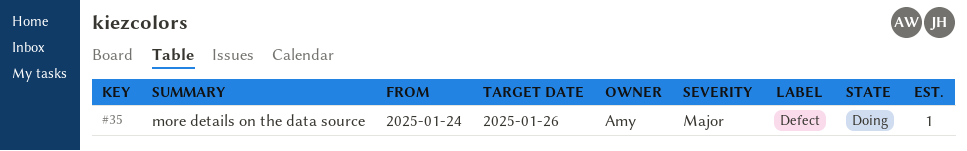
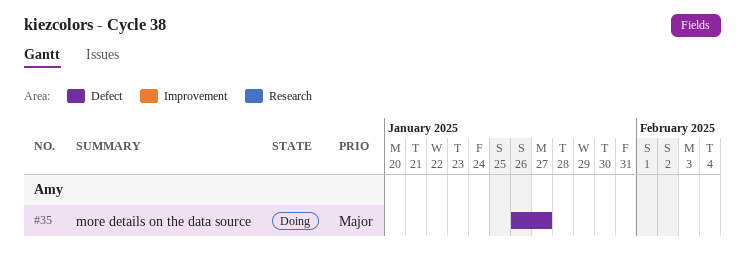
#35, start: Jan 24 -> Jan 26
#35, due: Jan 26 -> Jan 27

